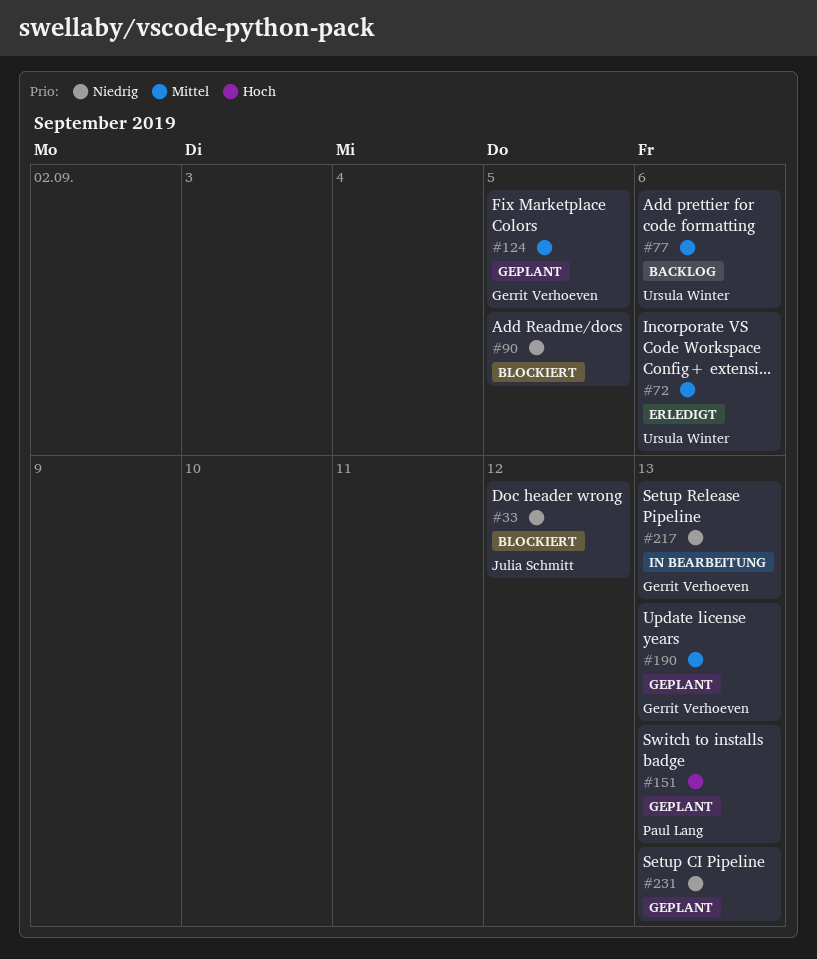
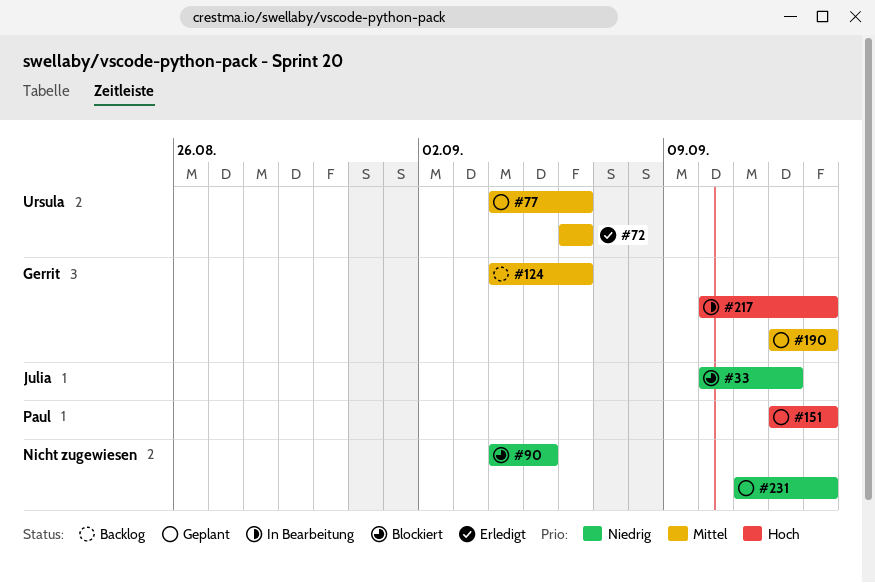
#77, status: Backlog -> Geplant
#124, status: Geplant -> Backlog
#124, due: Sep 5 -> Sep 6
#217, priority: Niedrig -> Hoch

